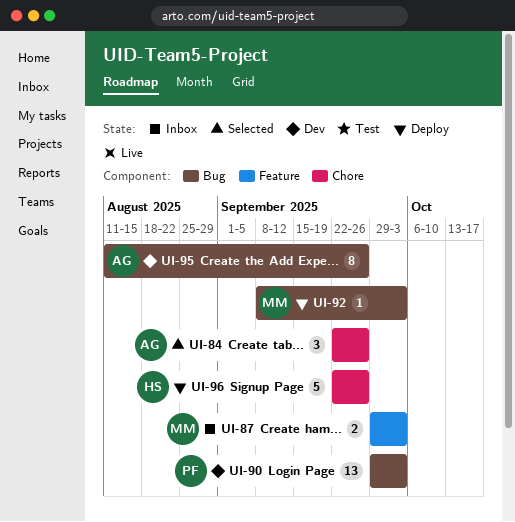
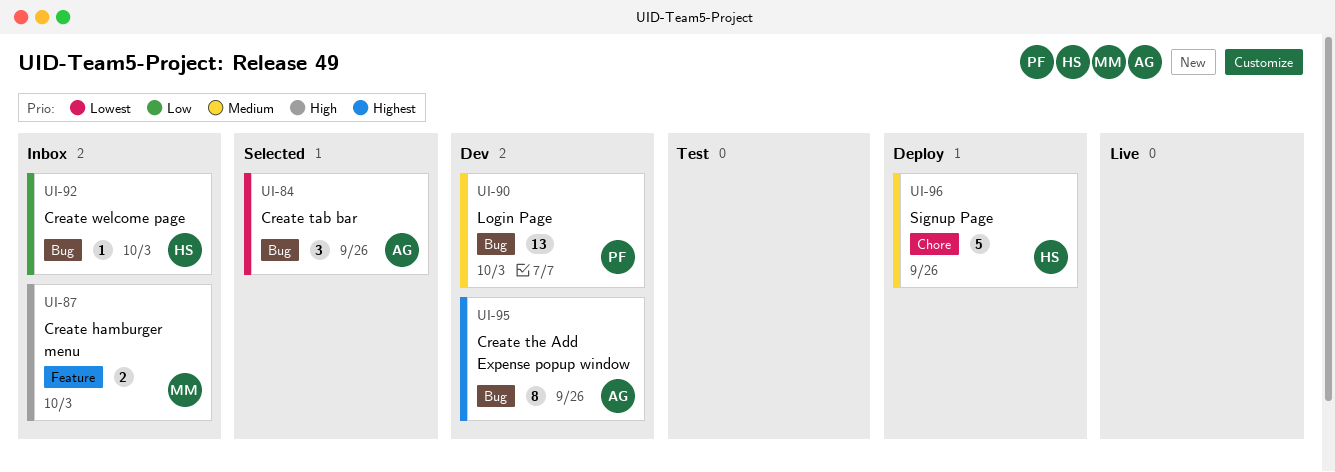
UI-84, label: Chore -> Bug
UI-92, status: Deploy -> Inbox
UI-92, owner: MM -> HS

